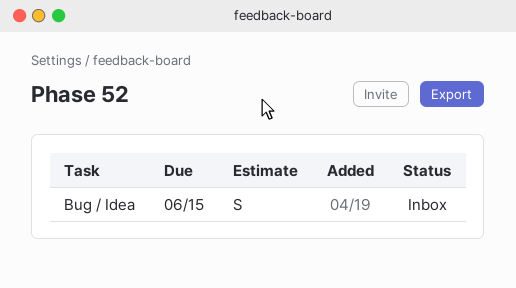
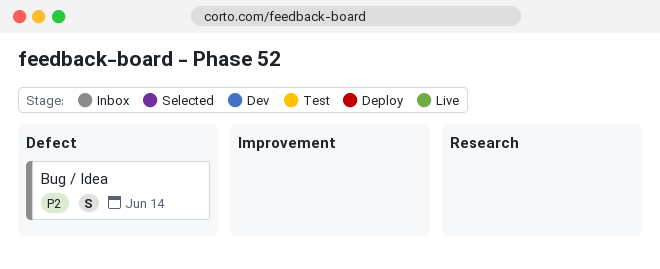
Bug / Idea, due: Jun 15 -> Jun 14

